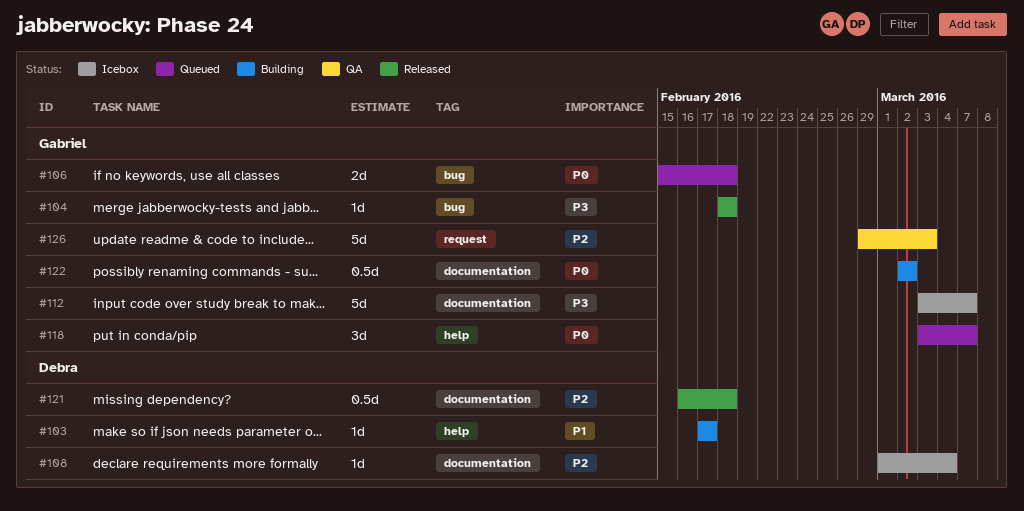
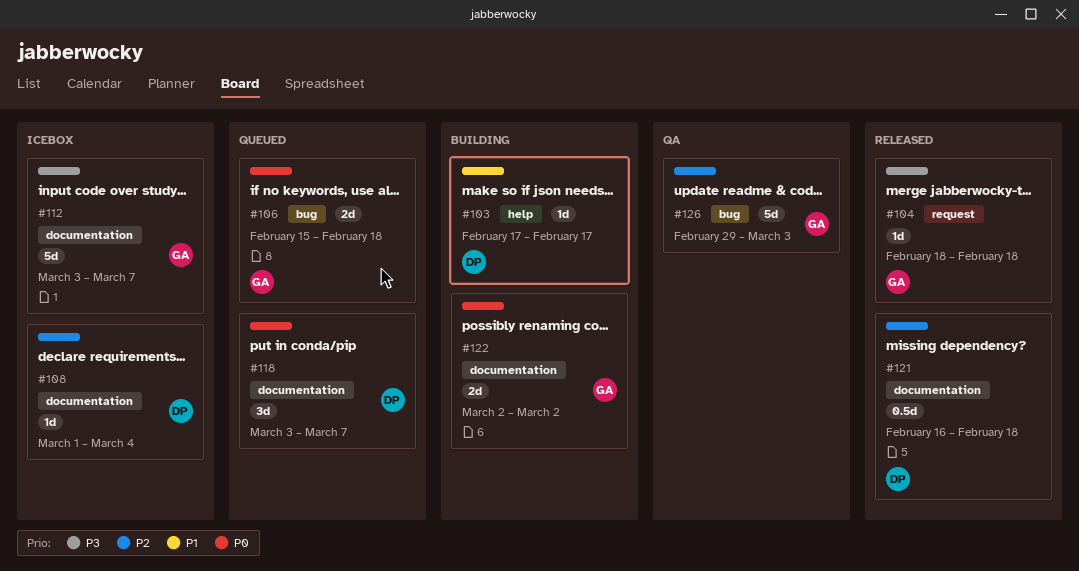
#104, label: bug -> request
#118, owner: Gabriel -> Debra
#118, label: help -> documentation
#122, estimate: 0.5d -> 2d
#126, label: request -> bug

